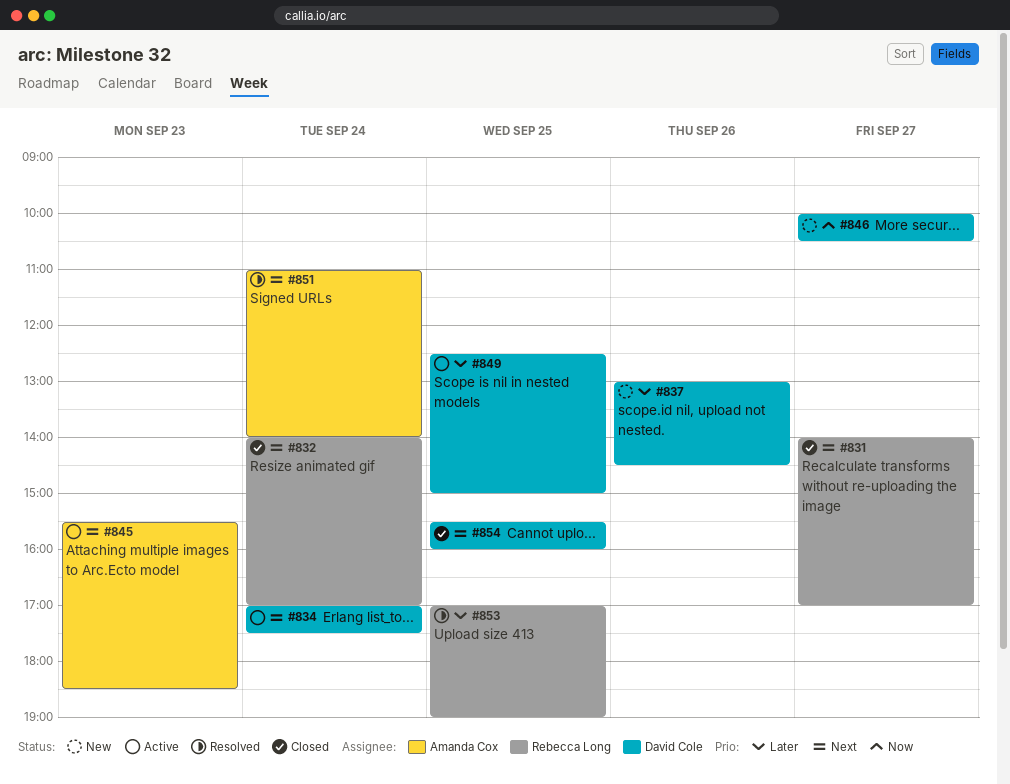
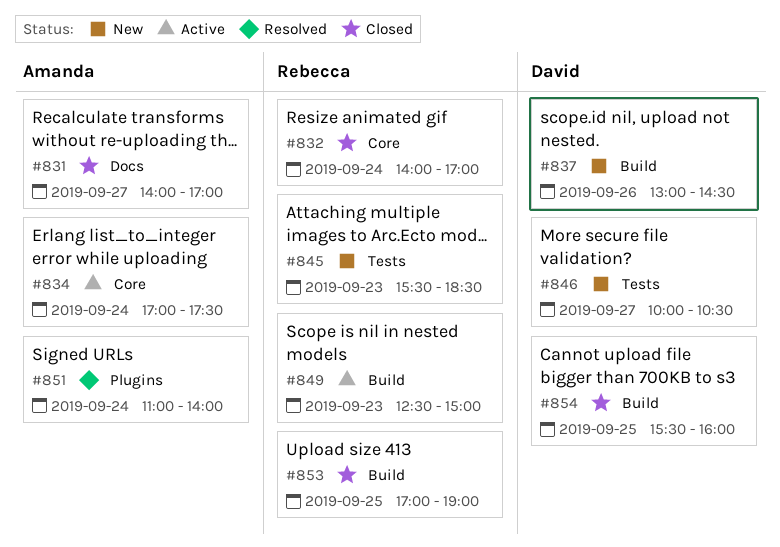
#831, owner: Rebecca Long -> Amanda Cox
#834, owner: David Cole -> Amanda Cox
#845, status: Active -> New
#845, owner: Amanda Cox -> Rebecca Long
#849, owner: David Cole -> Rebecca Long
#849, day: Sep 25 -> Sep 23
#853, status: Resolved -> Closed

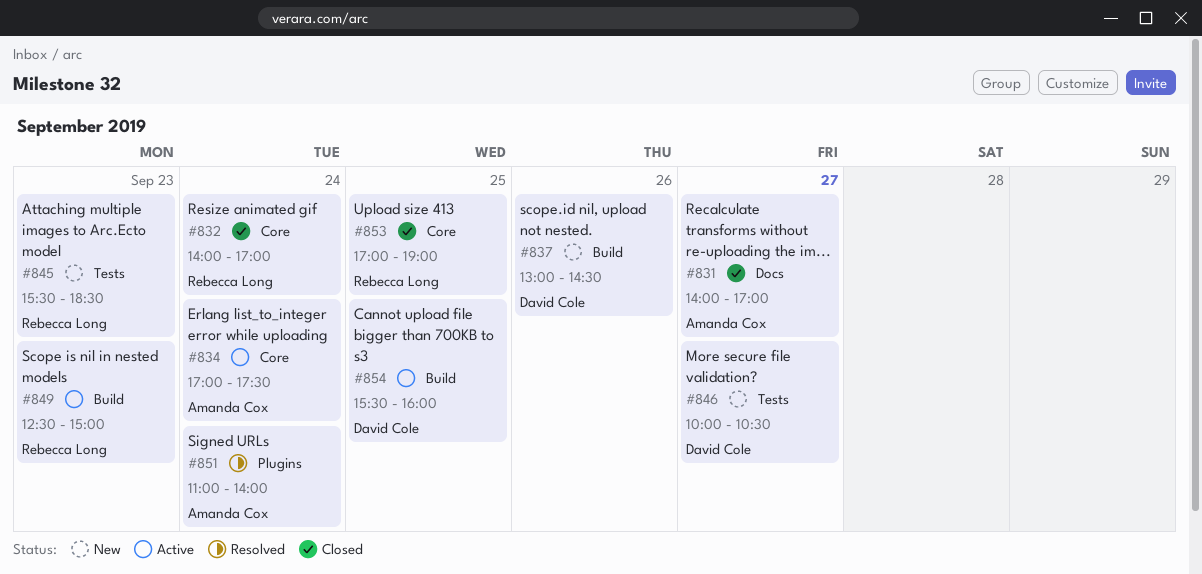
#853, label: Build -> Core
#854, status: Closed -> Active

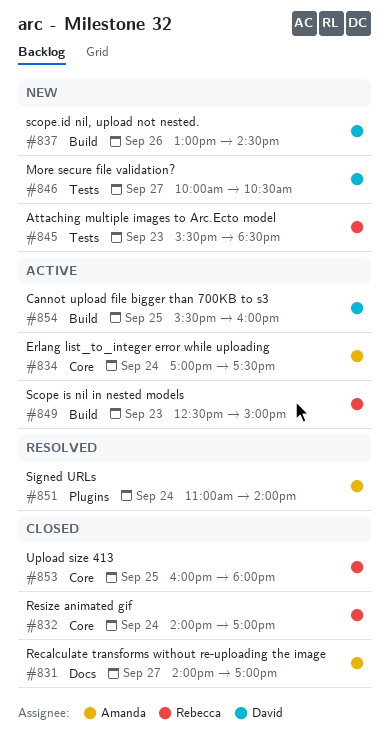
#853, begins: 17:00 -> 16:00
#853, ends: 19:00 -> 18:00

